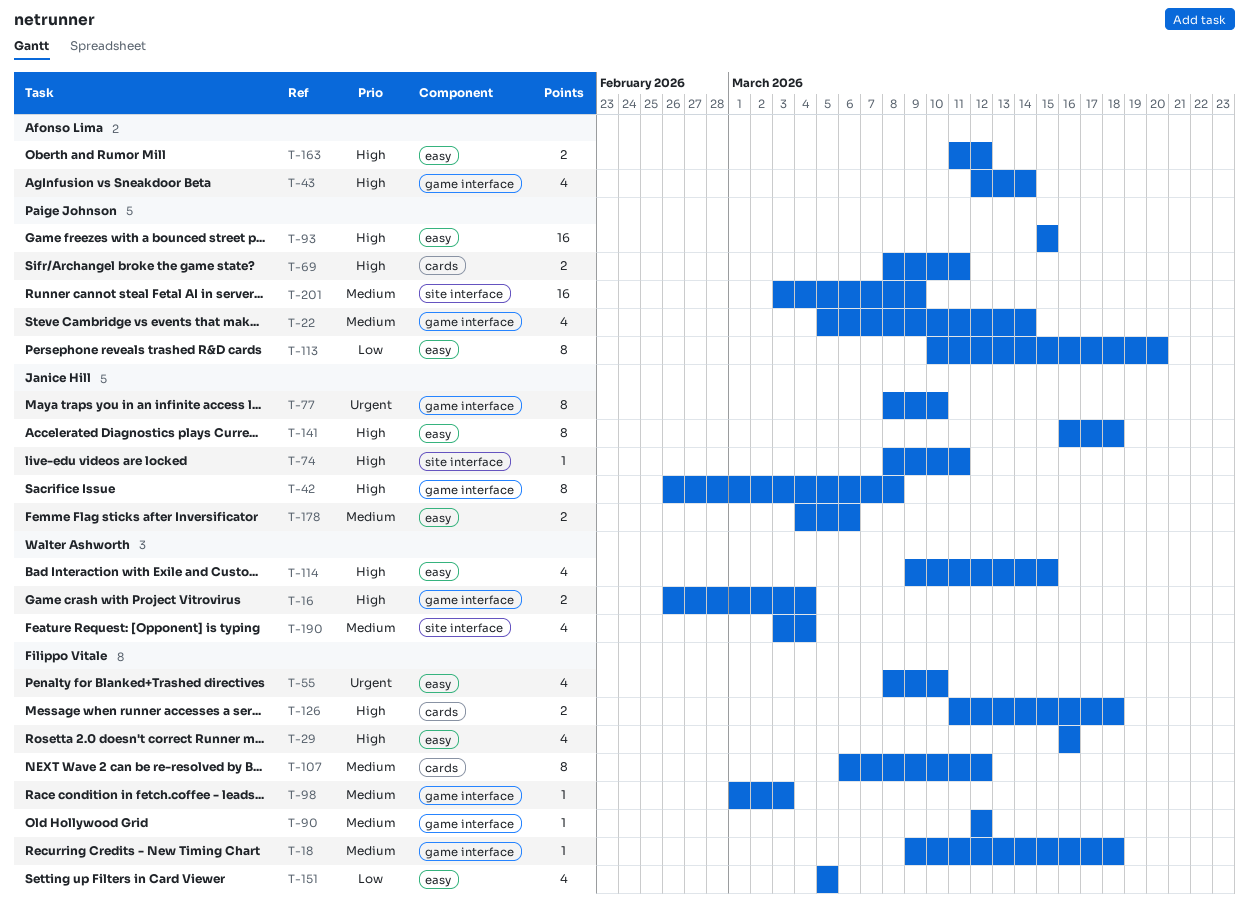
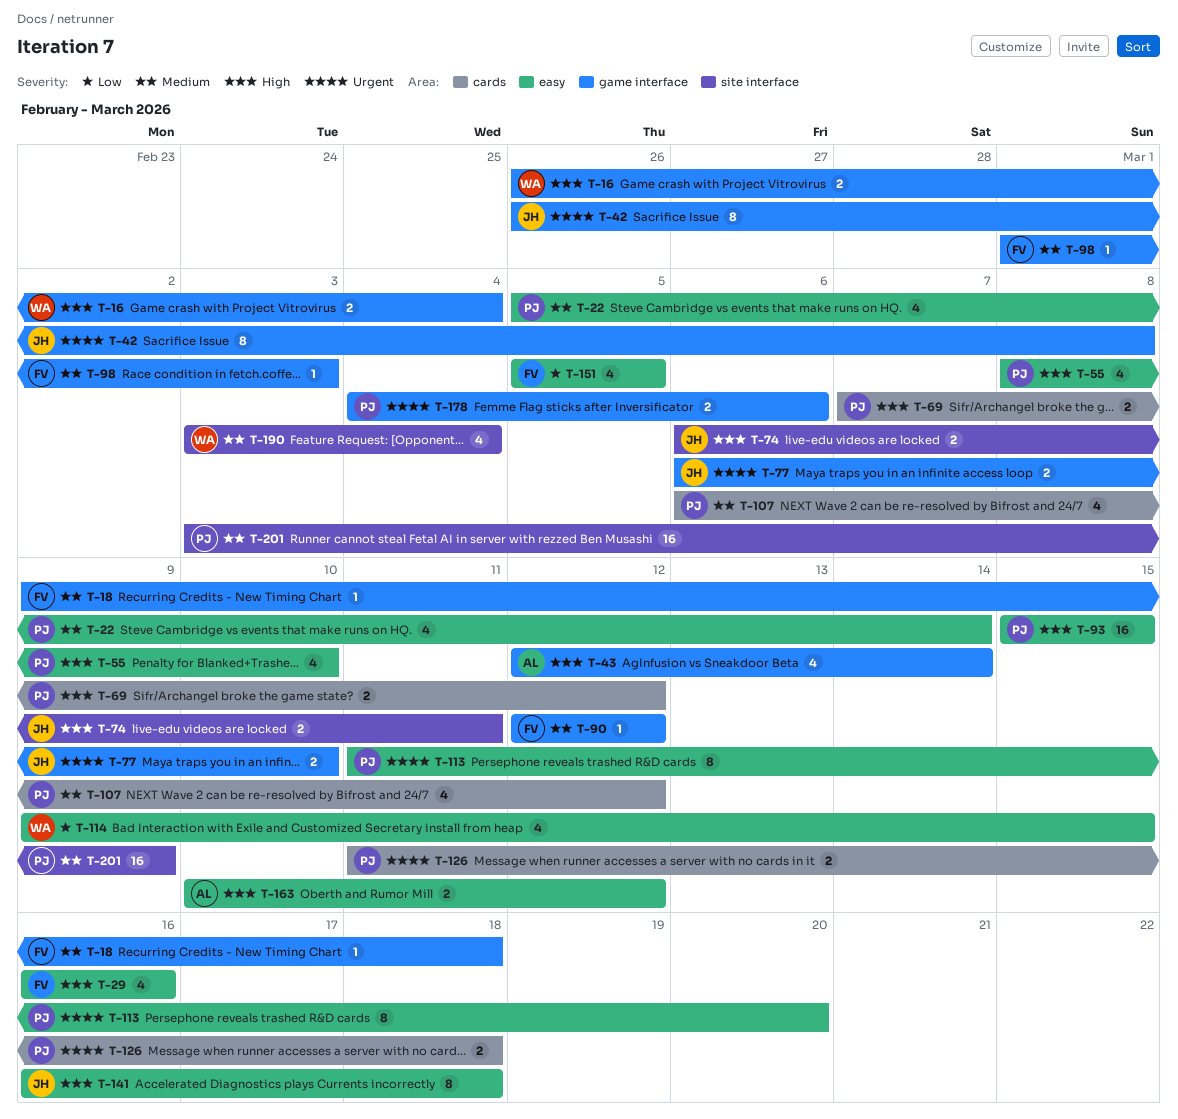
T-22, label: game interface -> easy
T-42, priority: High -> Urgent
T-55, owner: Filippo Vitale -> Paige Johnson
T-55, priority: Urgent -> High
T-69, start: Mar 8 -> Mar 7
T-69, due: Mar 11 -> Mar 12
T-74, estimate: 1 -> 2
T-74, start: Mar 8 -> Mar 6
T-77, estimate: 8 -> 2
T-77, start: Mar 8 -> Mar 6
T-107, owner: Filippo Vitale -> Paige Johnson
T-107, estimate: 8 -> 4
T-113, priority: Low -> Urgent
T-113, start: Mar 10 -> Mar 11
T-114, priority: High -> Low
T-126, owner: Filippo Vitale -> Paige Johnson
T-126, priority: High -> Urgent
T-163, start: Mar 11 -> Mar 10
T-178, owner: Janice Hill -> Paige Johnson
T-178, priority: Medium -> Urgent
T-178, label: easy -> game interface

